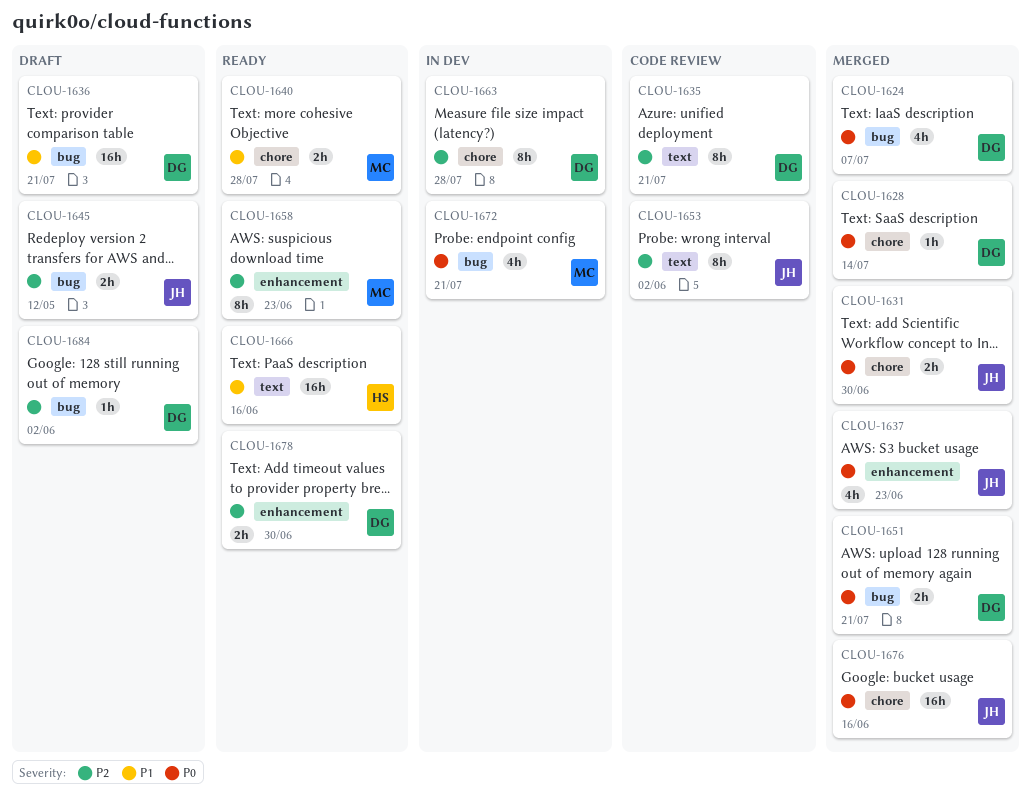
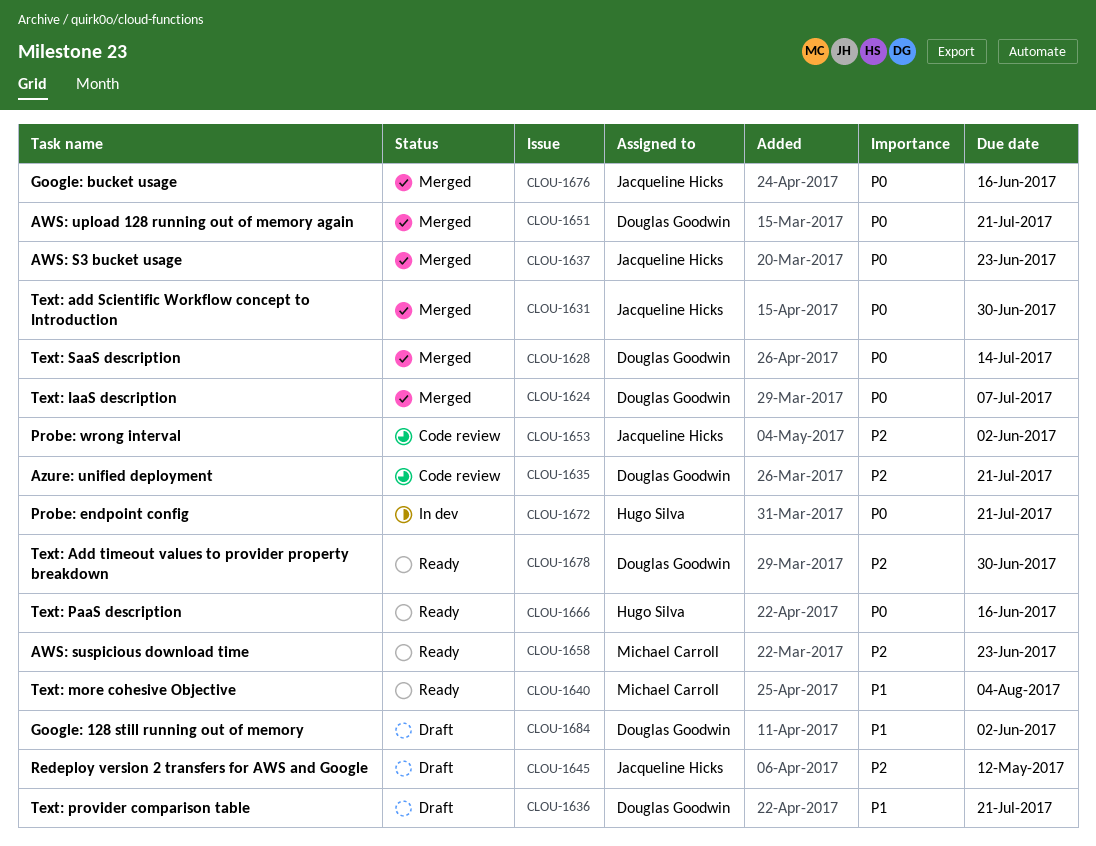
CLOU-1640, due: Jul 28 -> Aug 4
CLOU-1663: present -> none
CLOU-1666, priority: P1 -> P0
CLOU-1672, owner: Michael Carroll -> Hugo Silva
CLOU-1684, priority: P2 -> P1

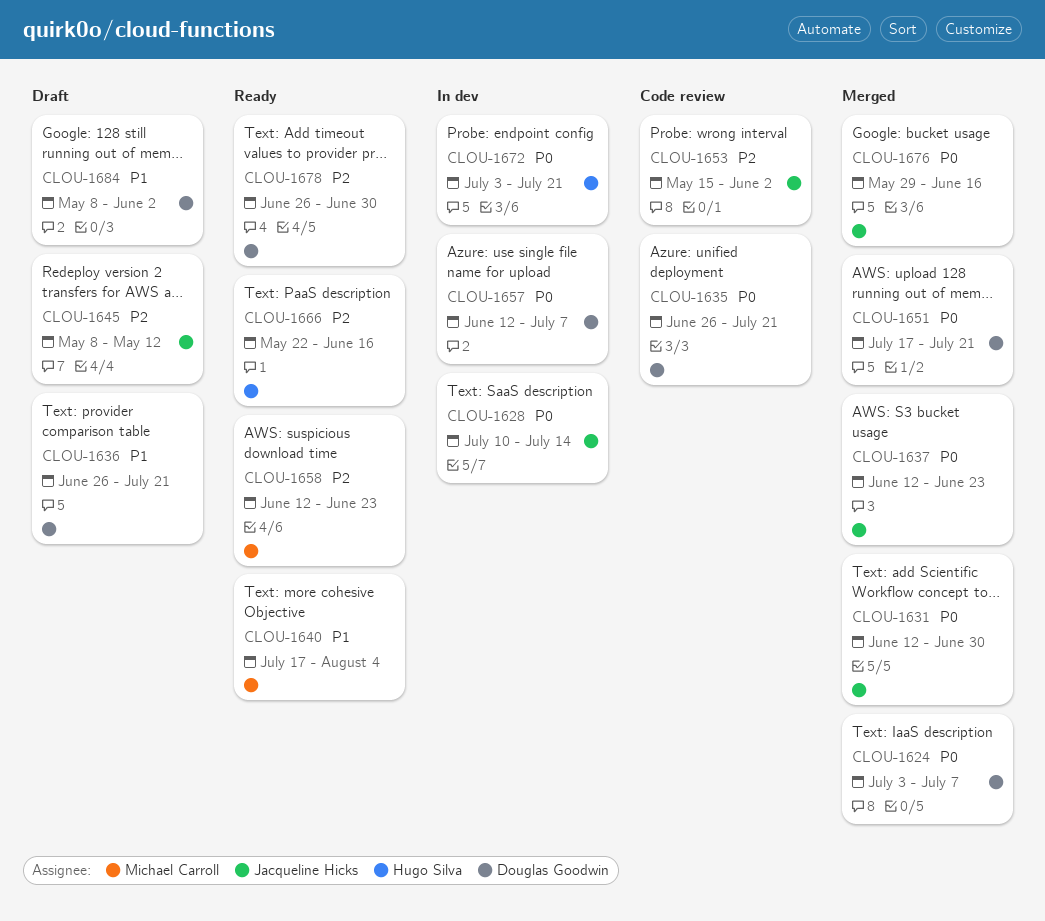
CLOU-1628, status: Merged -> In dev
CLOU-1628, owner: Douglas Goodwin -> Jacqueline Hicks
CLOU-1635, priority: P2 -> P0
CLOU-1657: none -> present
CLOU-1666, priority: P0 -> P2

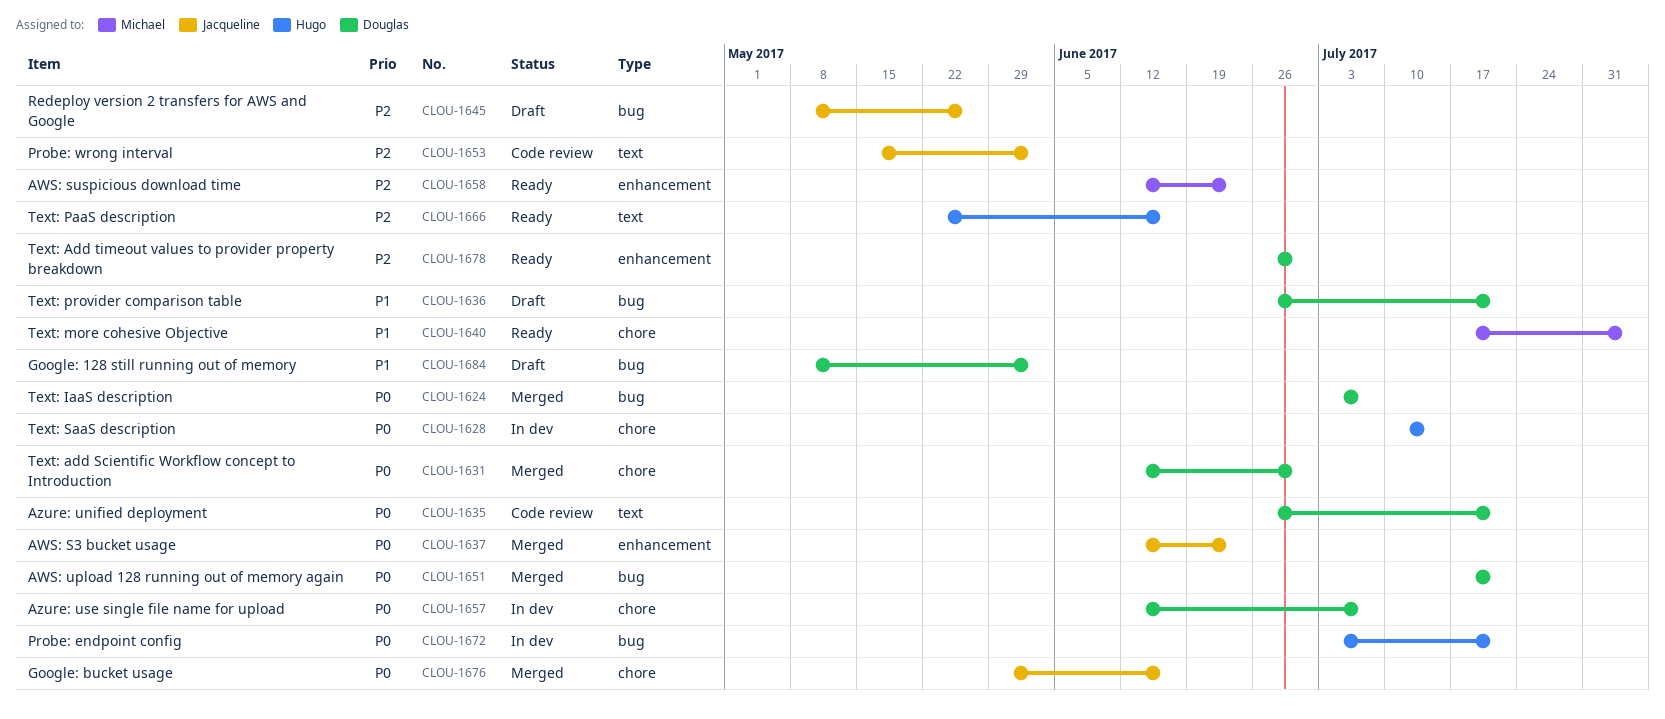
CLOU-1628, owner: Jacqueline Hicks -> Hugo Silva
CLOU-1631, owner: Jacqueline Hicks -> Douglas Goodwin
CLOU-1645, due: May 12 -> May 26

